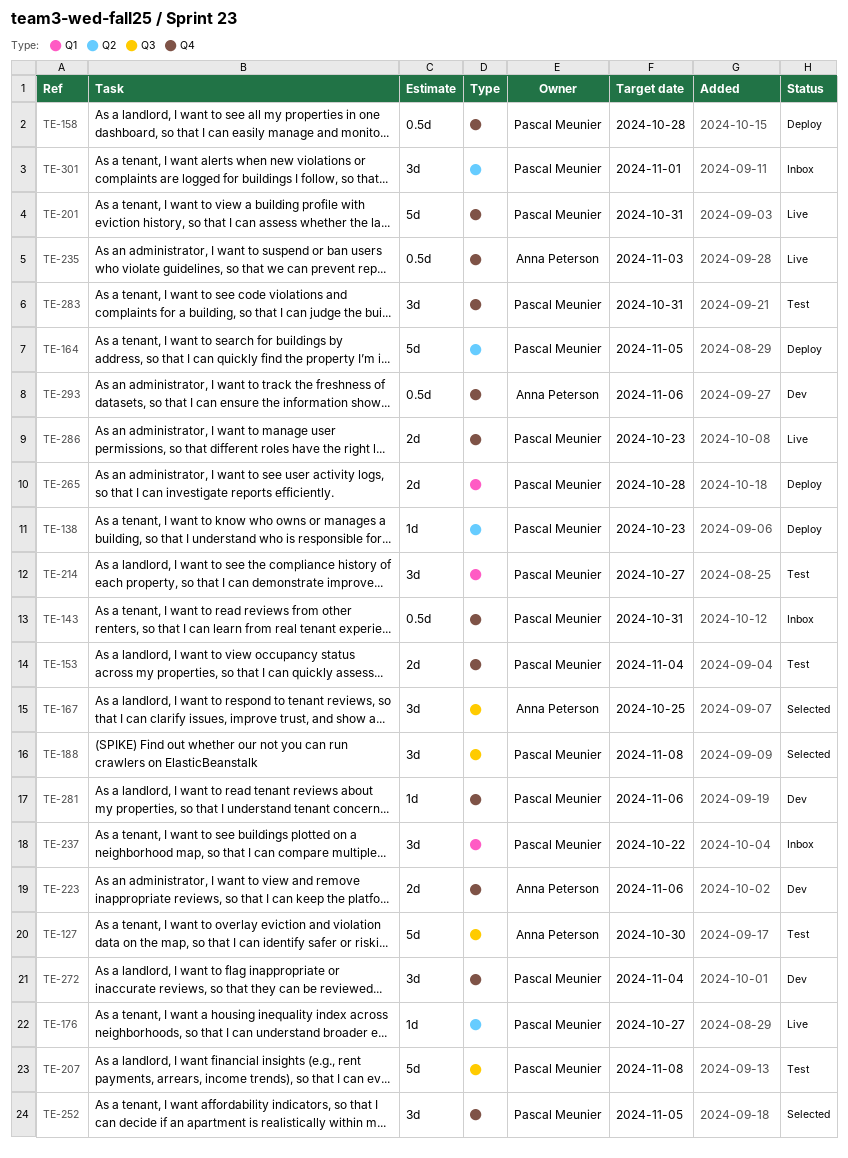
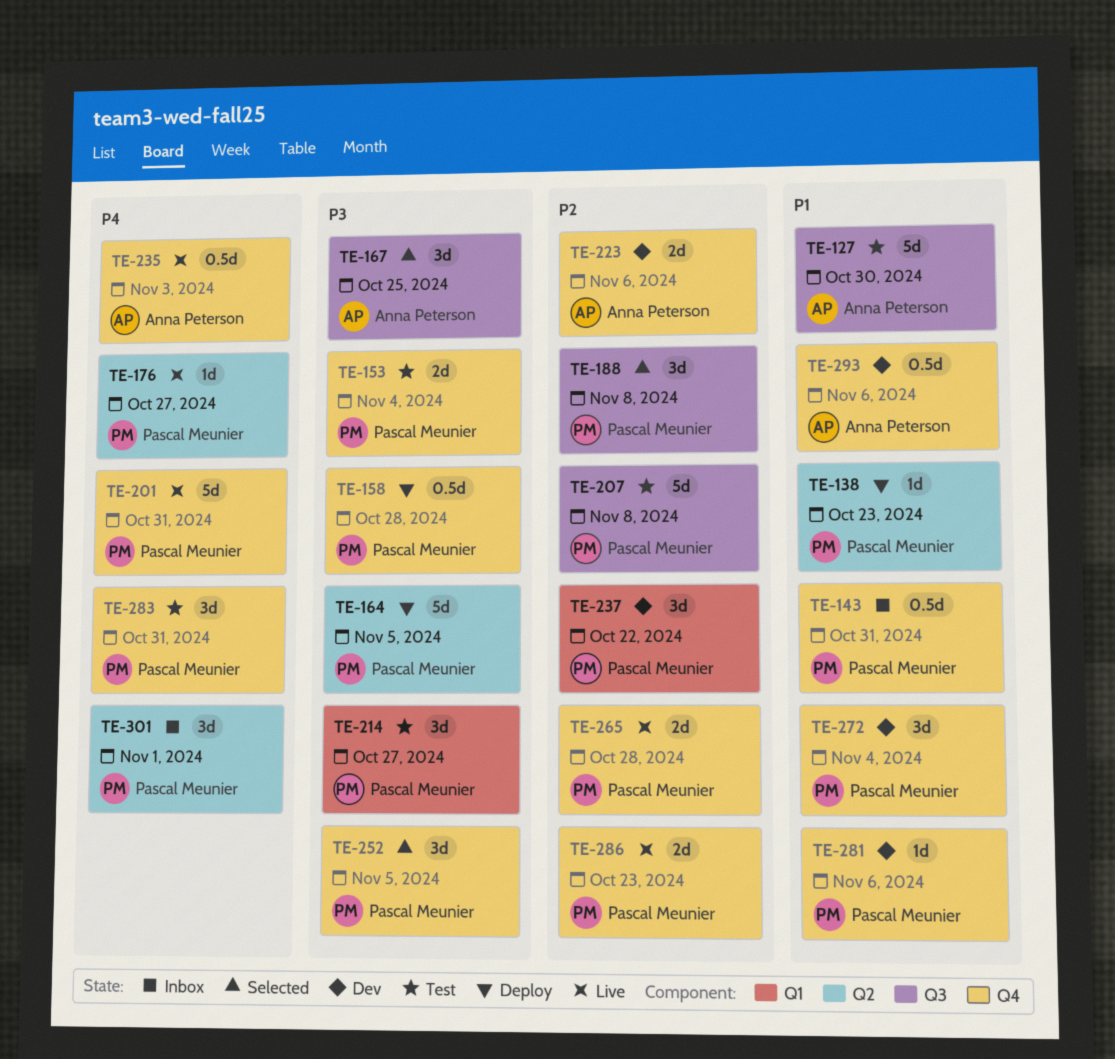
TE-237, status: Inbox -> Dev
TE-265, status: Deploy -> Live
TE-265, label: Q1 -> Q4

